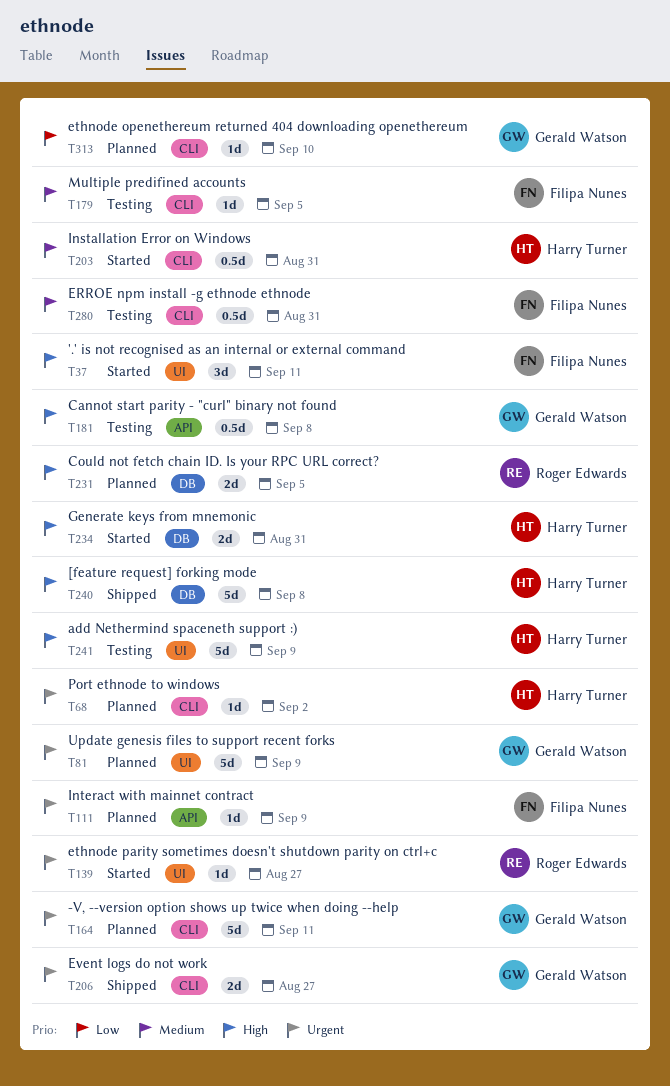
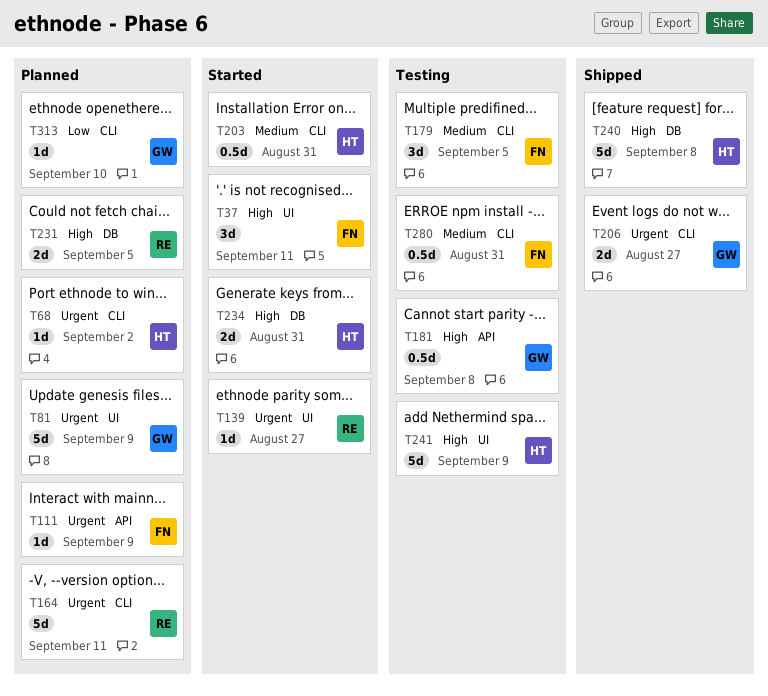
T164, owner: Gerald Watson -> Roger Edwards
T179, estimate: 1d -> 3d

